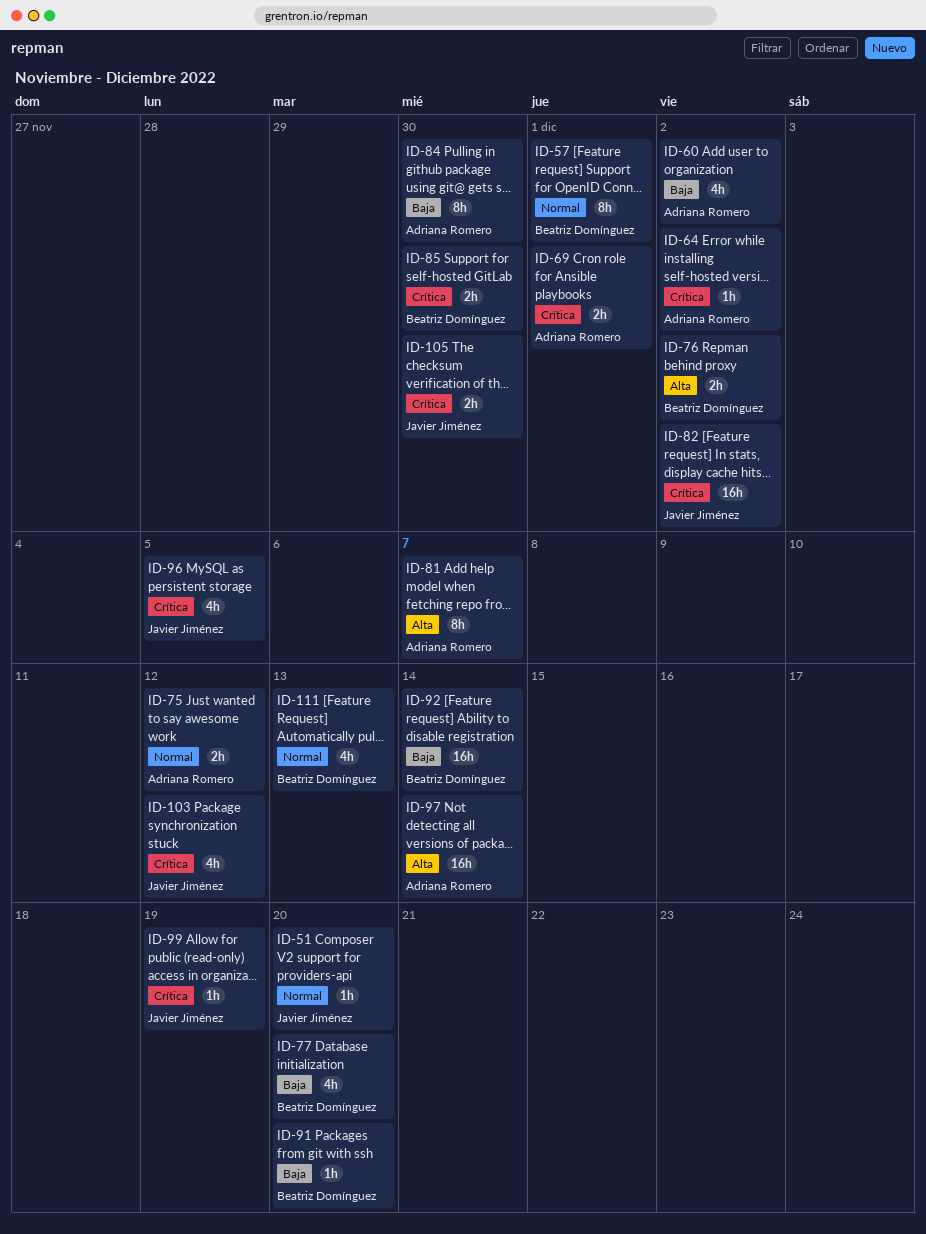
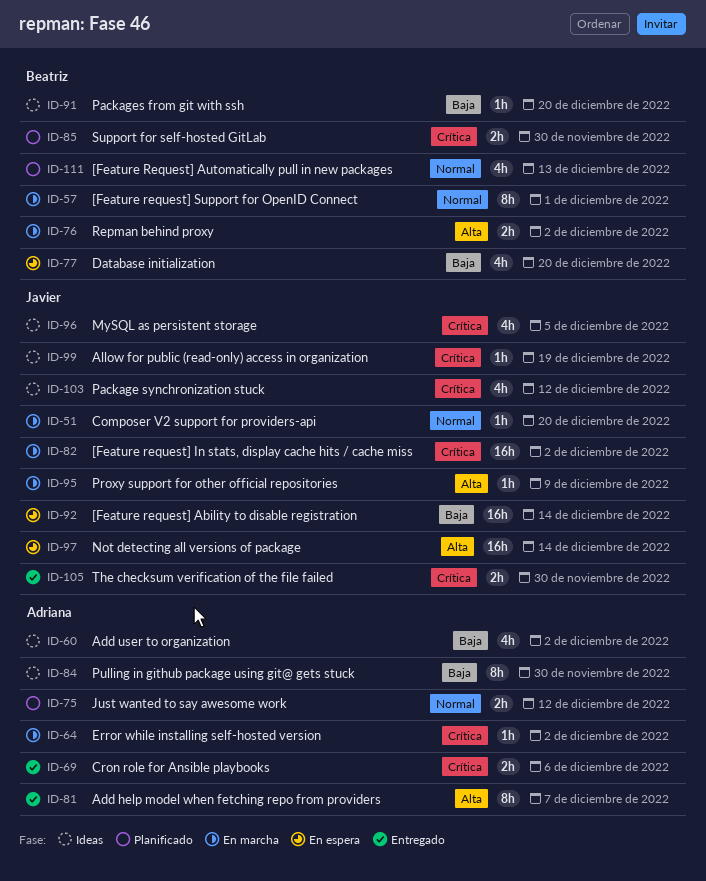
ID-69, due: Dec 1 -> Dec 6
ID-92, owner: Beatriz Domínguez -> Javier Jiménez
ID-95: none -> present
ID-97, owner: Adriana Romero -> Javier Jiménez

